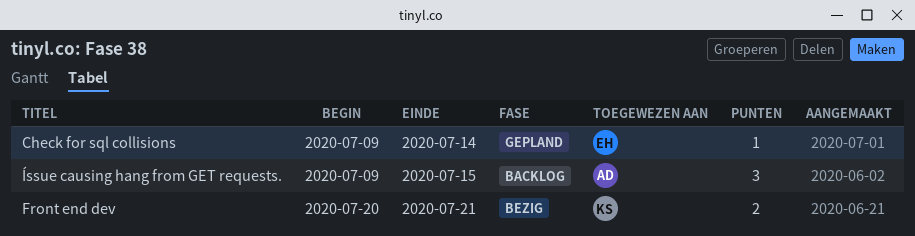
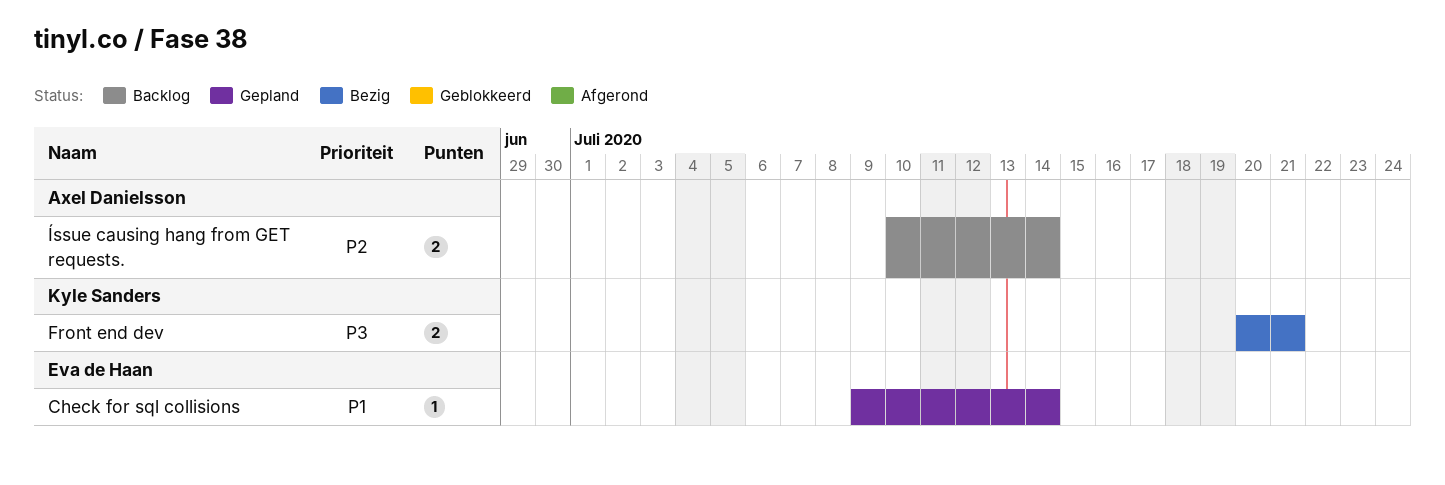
Íssue causing hang from GET requests., estimate: 3 -> 2
Íssue causing hang from GET requests., start: Jul 9 -> Jul 10
Íssue causing hang from GET requests., due: Jul 15 -> Jul 14

